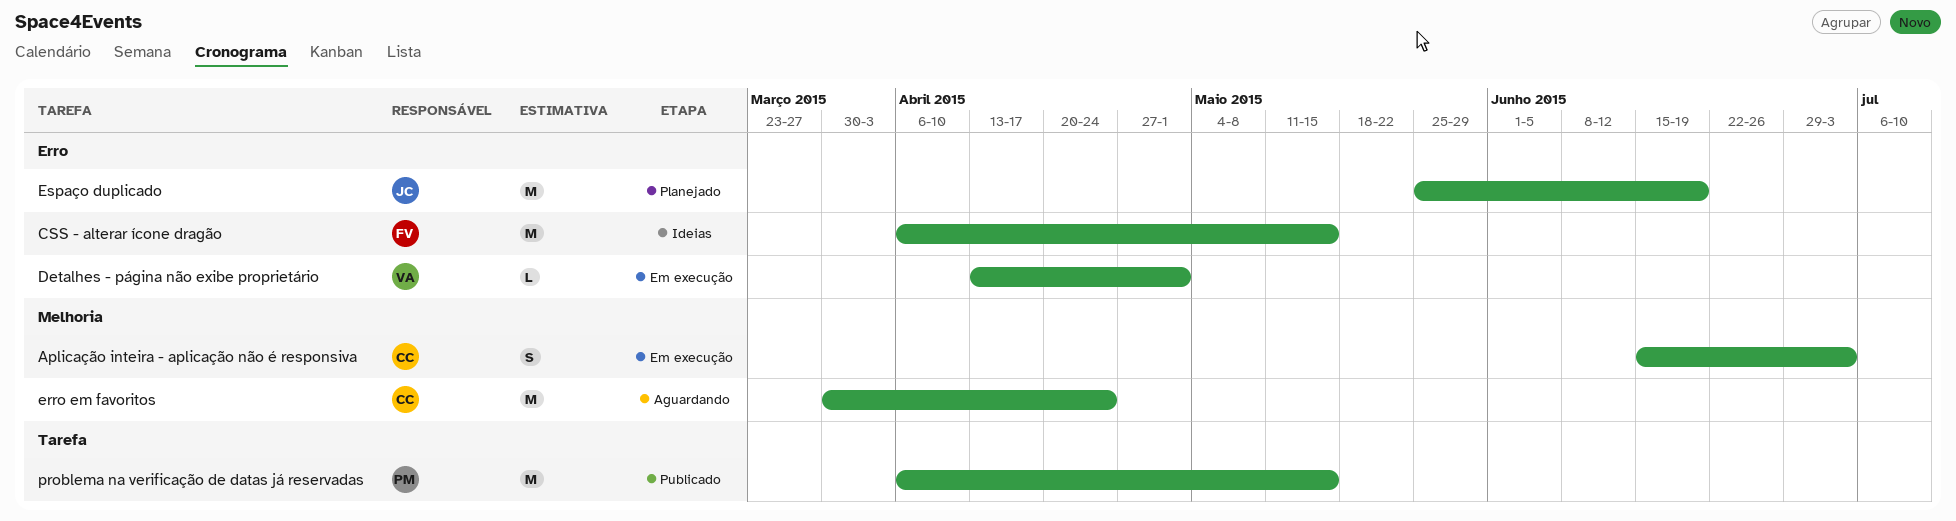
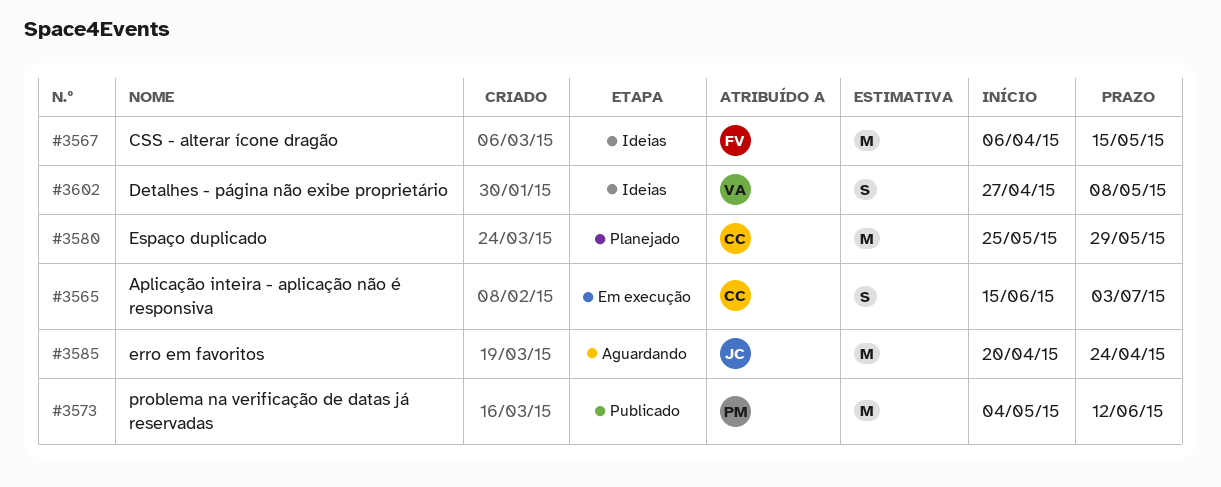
Detalhes - página não exibe proprietário, status: Em execução -> Ideias
Detalhes - página não exibe proprietário, estimate: L -> S
Detalhes - página não exibe proprietário, start: Apr 13 -> Apr 27
Detalhes - página não exibe proprietário, due: May 1 -> May 8
erro em favoritos, owner: CC -> JC
erro em favoritos, start: Mar 30 -> Apr 20
Espaço duplicado, owner: JC -> CC
Espaço duplicado, due: Jun 19 -> May 29
problema na verificação de datas já reservadas, start: Apr 6 -> May 4
problema na verificação de datas já reservadas, due: May 15 -> Jun 12

